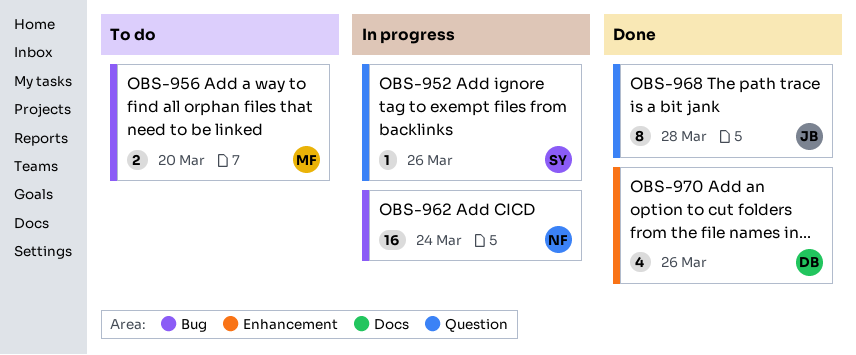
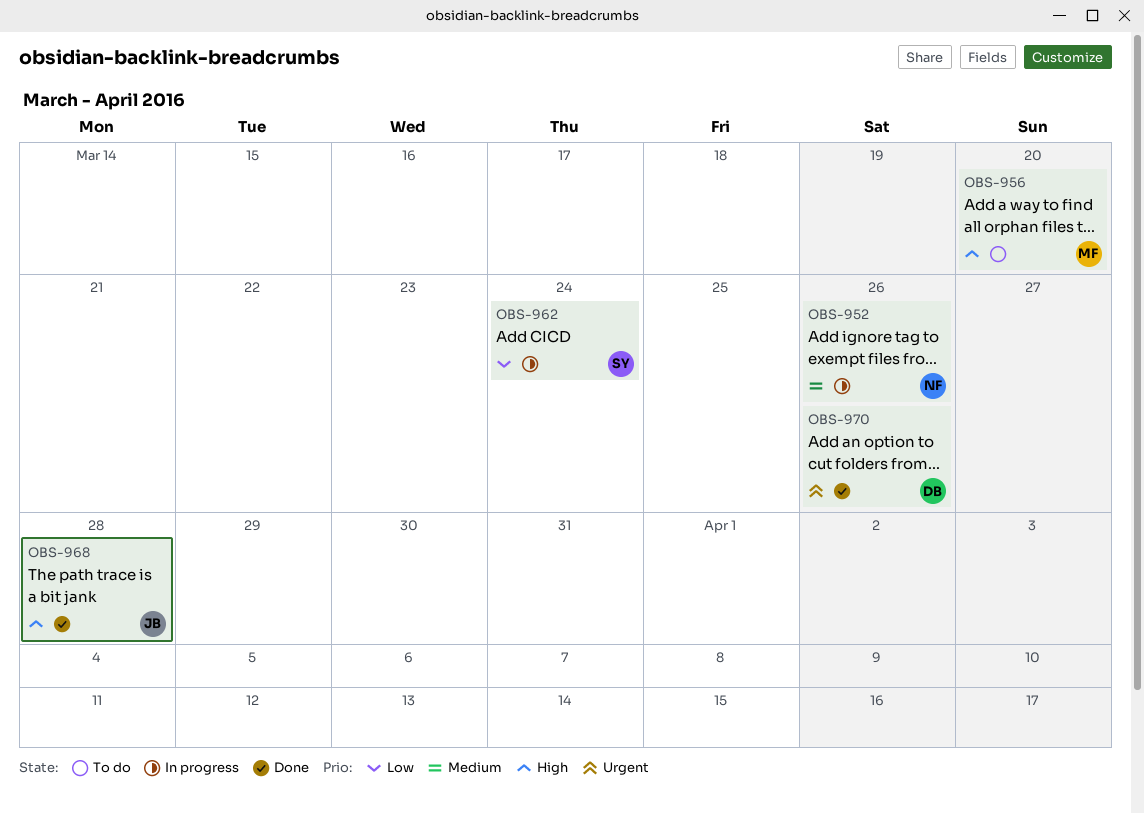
OBS-952, owner: SY -> NF
OBS-962, owner: NF -> SY

